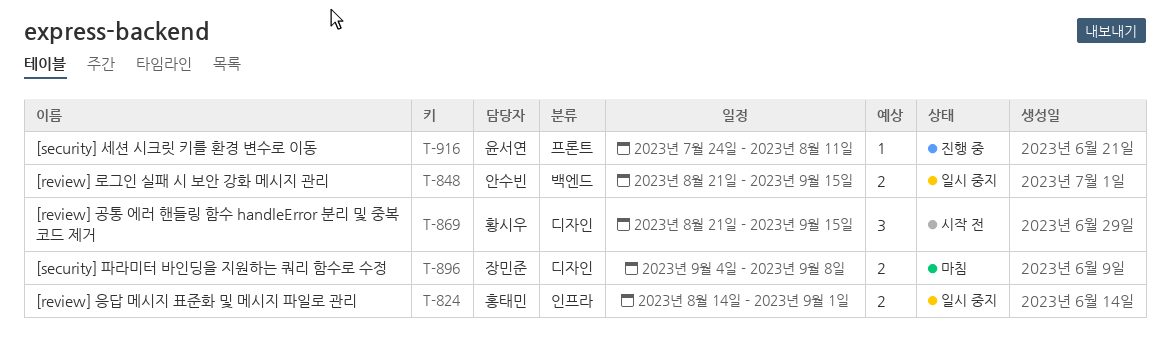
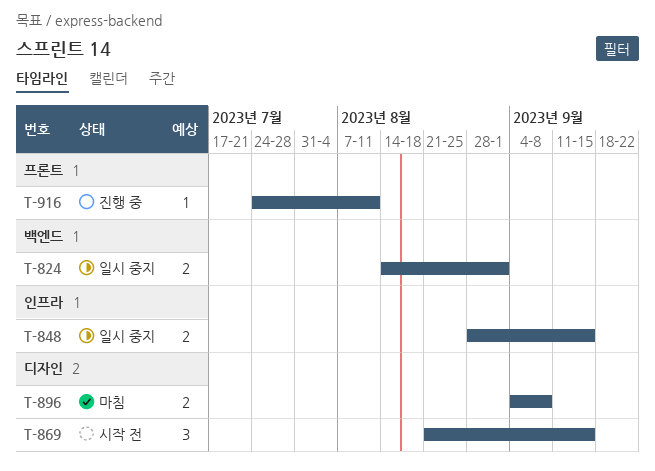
T-824, label: 인프라 -> 백엔드
T-848, label: 백엔드 -> 인프라
T-848, start: Aug 21 -> Aug 28

